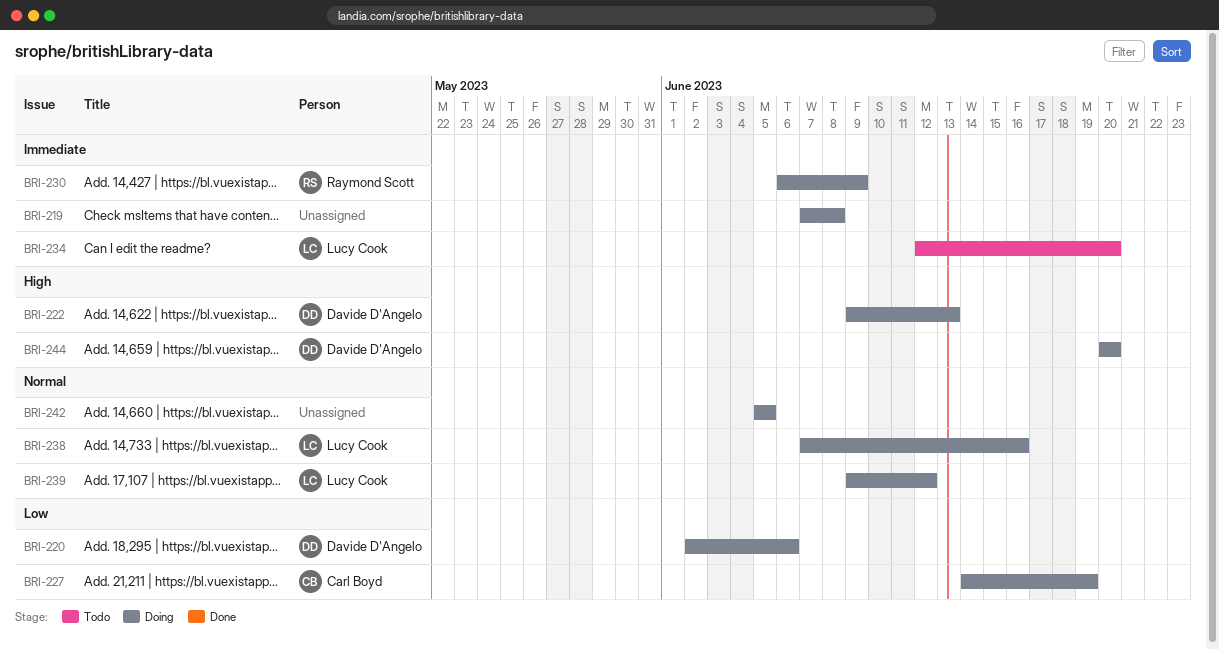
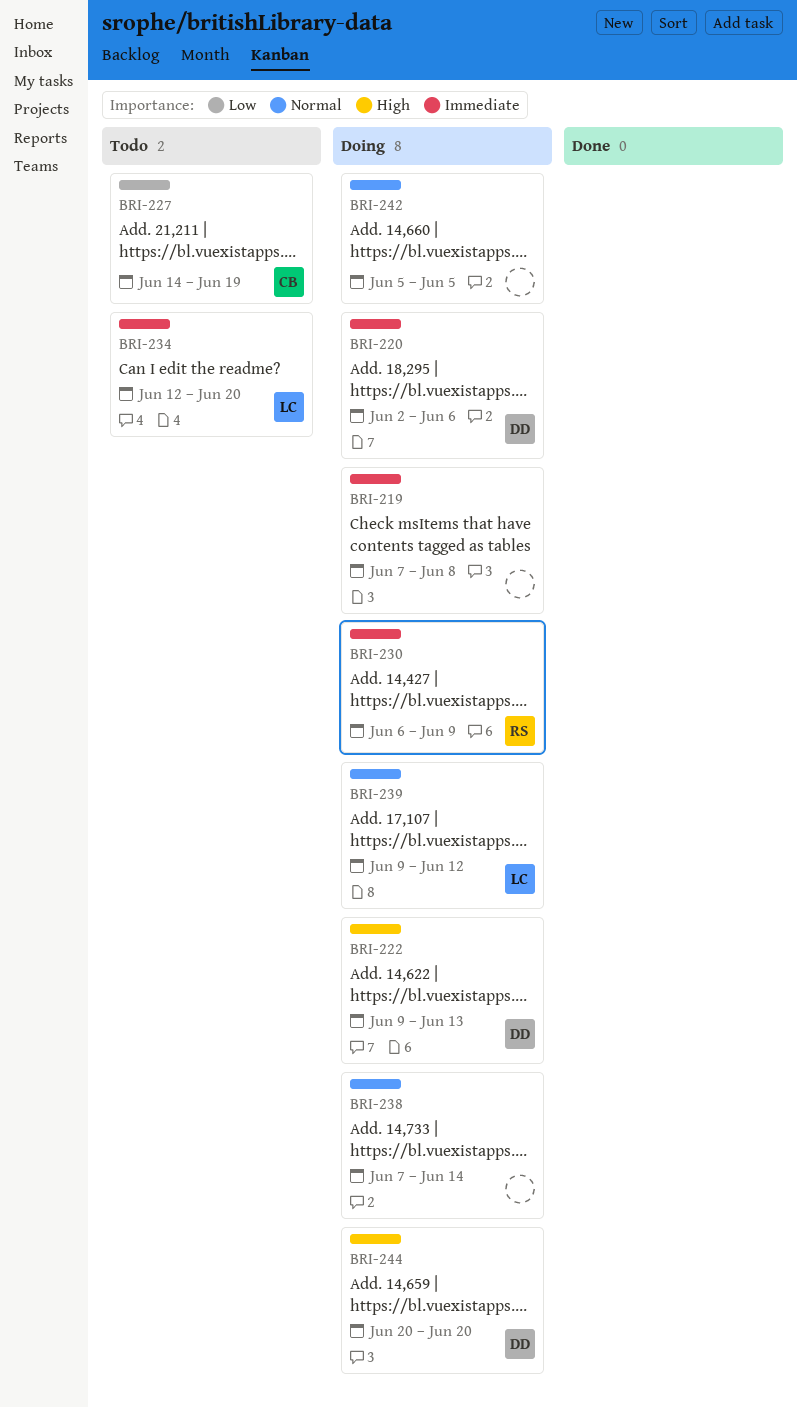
BRI-220, priority: Low -> Immediate
BRI-227, status: Doing -> Todo
BRI-238, owner: Lucy Cook -> none
BRI-238, due: Jun 16 -> Jun 14

